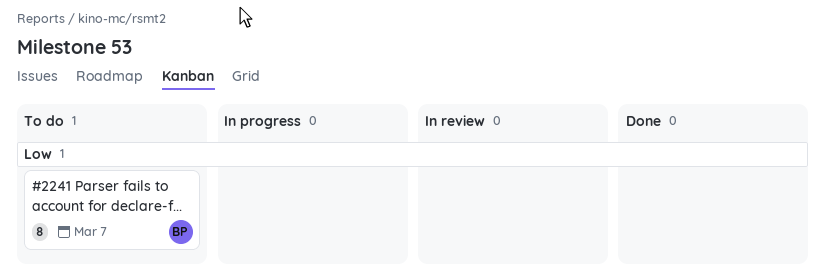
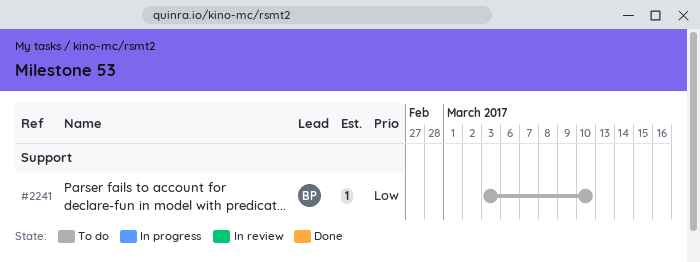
#2241, estimate: 8 -> 1
#2241, due: Mar 7 -> Mar 10

